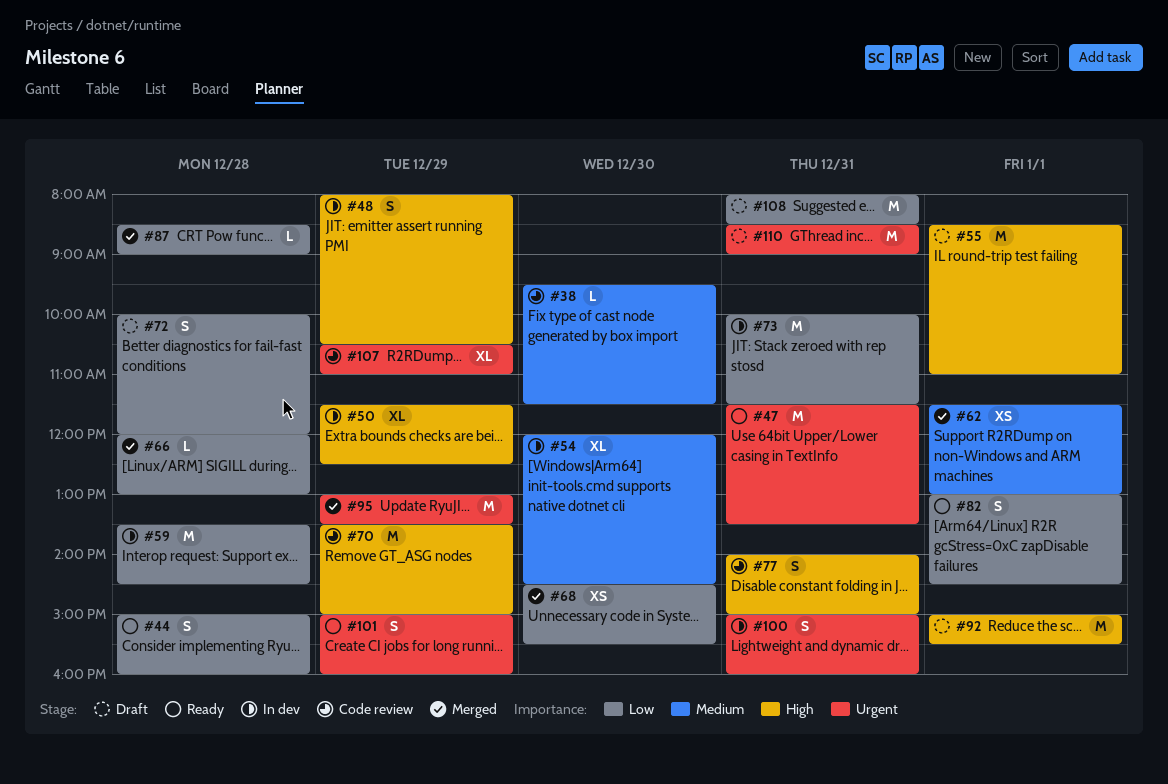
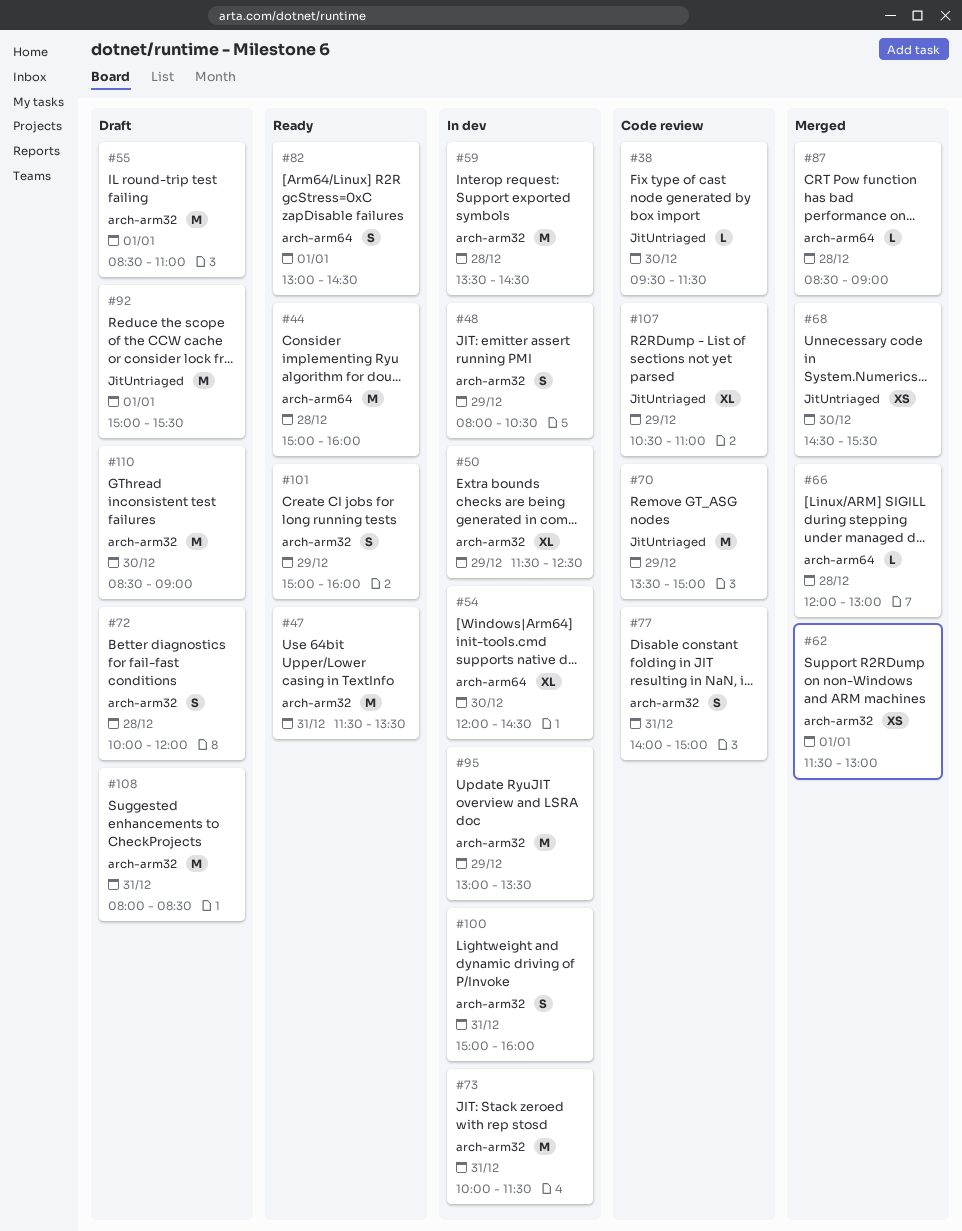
#44, estimate: S -> M
#95, status: Merged -> In dev
#110, day: Dec 31 -> Dec 30

